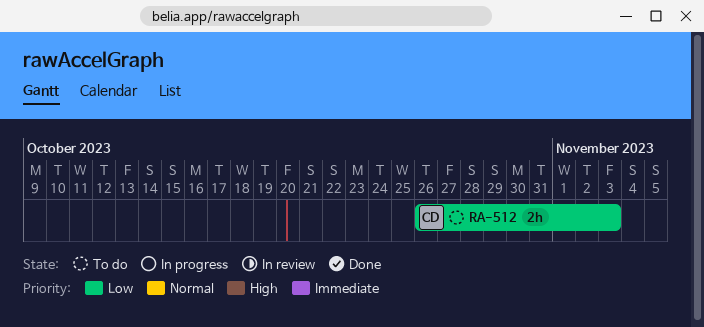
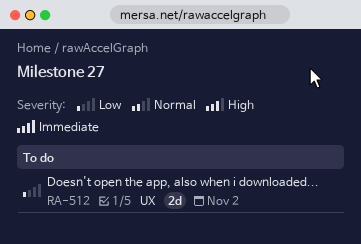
RA-512, estimate: 2h -> 2d
RA-512, due: Nov 3 -> Nov 2

